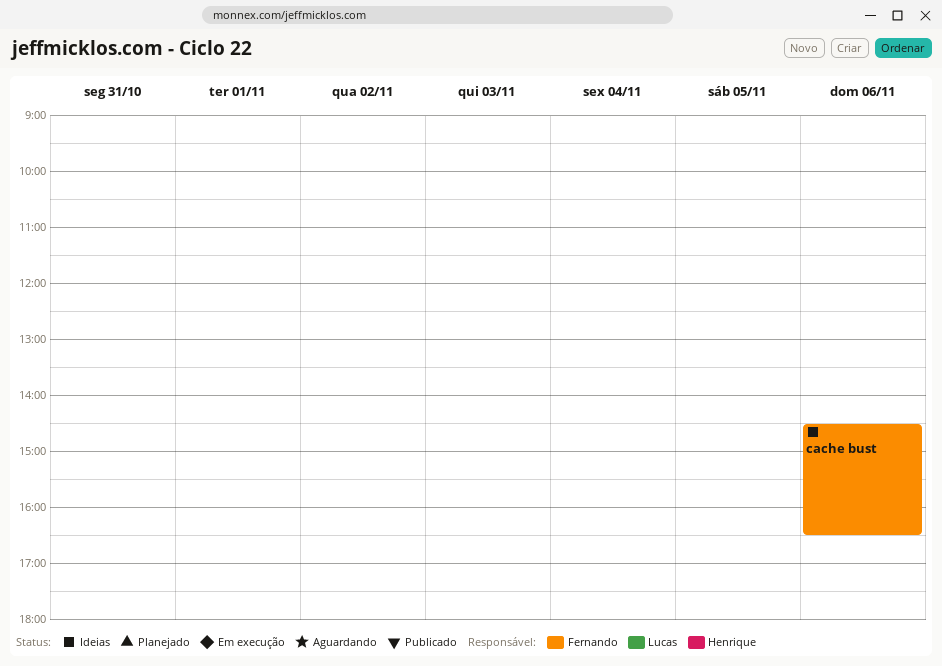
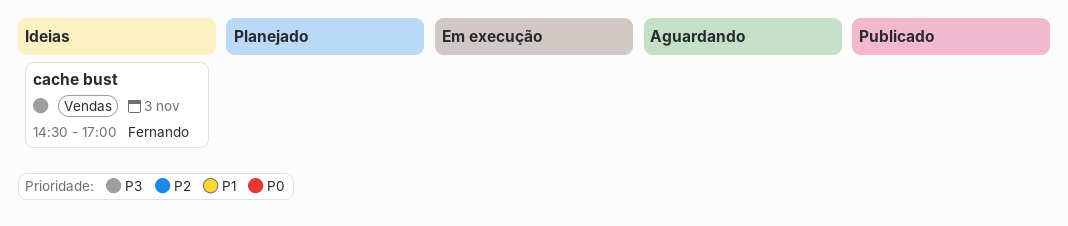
cache bust, day: Nov 6 -> Nov 3
cache bust, ends: 16:30 -> 17:00

